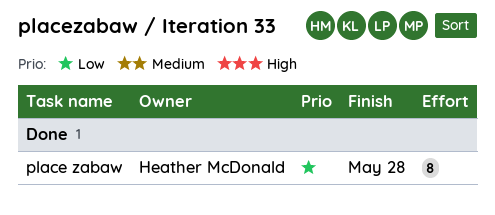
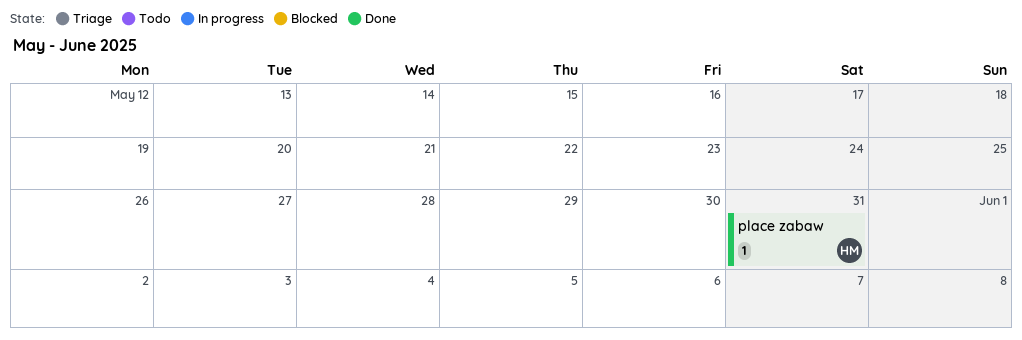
place zabaw, estimate: 8 -> 1
place zabaw, due: May 28 -> May 31

